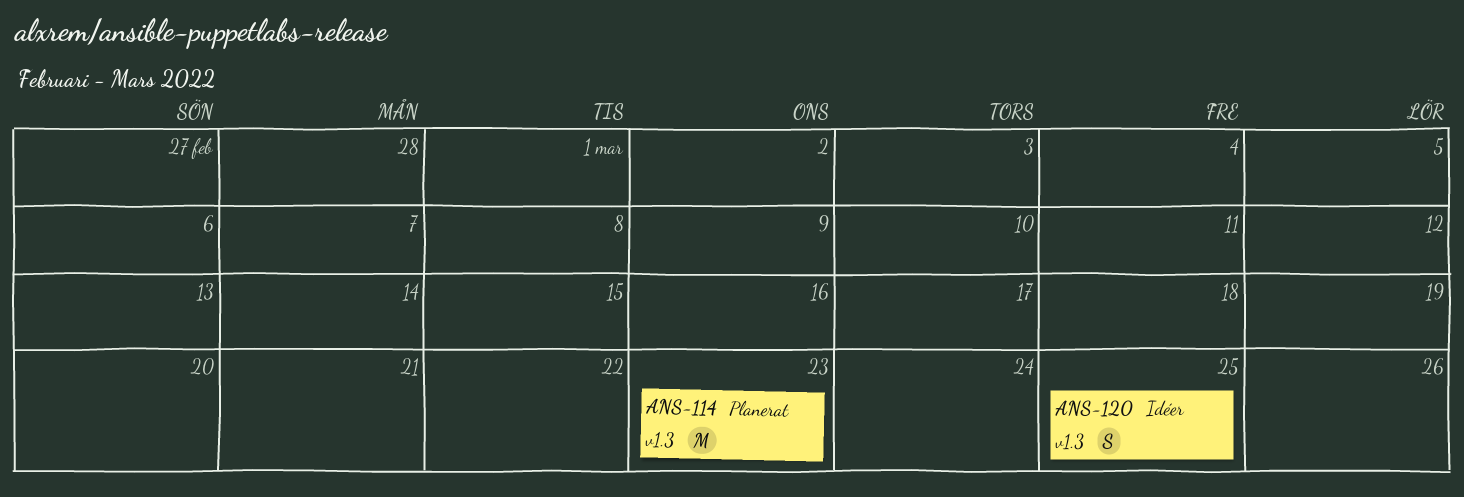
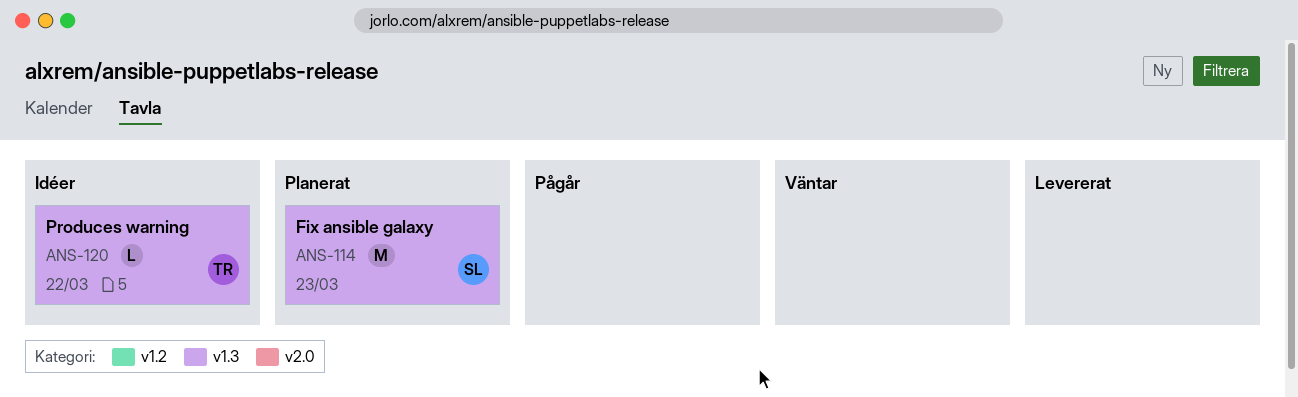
ANS-120, estimate: S -> L
ANS-120, due: Mar 25 -> Mar 22

